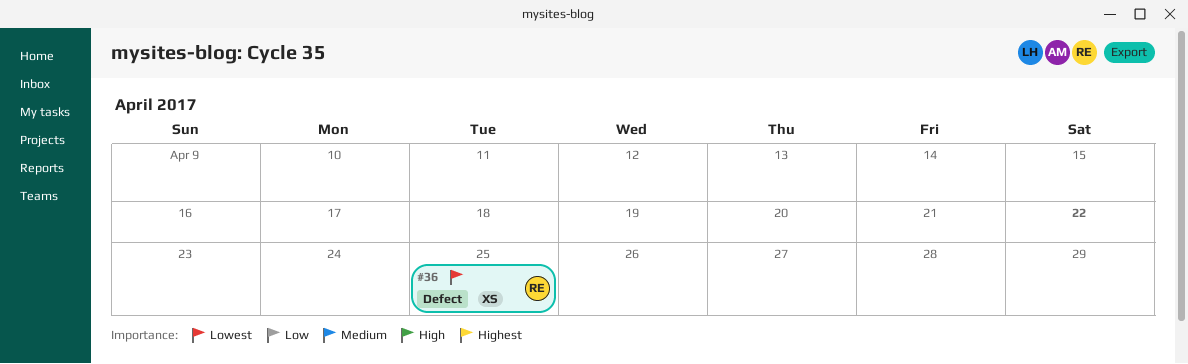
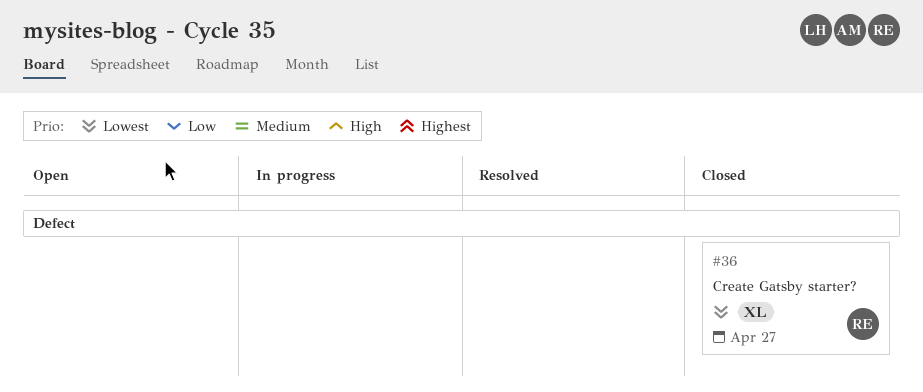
#36, estimate: XS -> XL
#36, due: Apr 25 -> Apr 27

